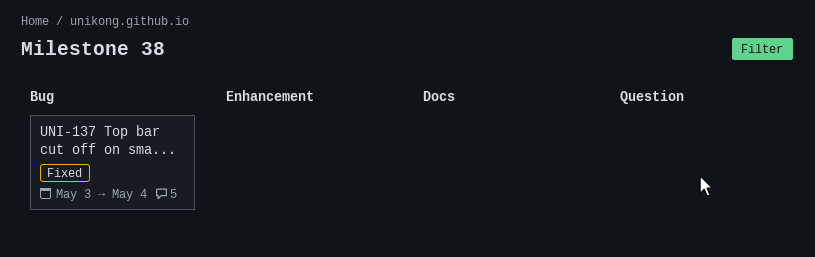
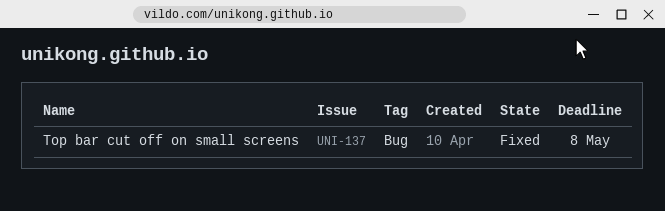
UNI-137, due: May 4 -> May 8

